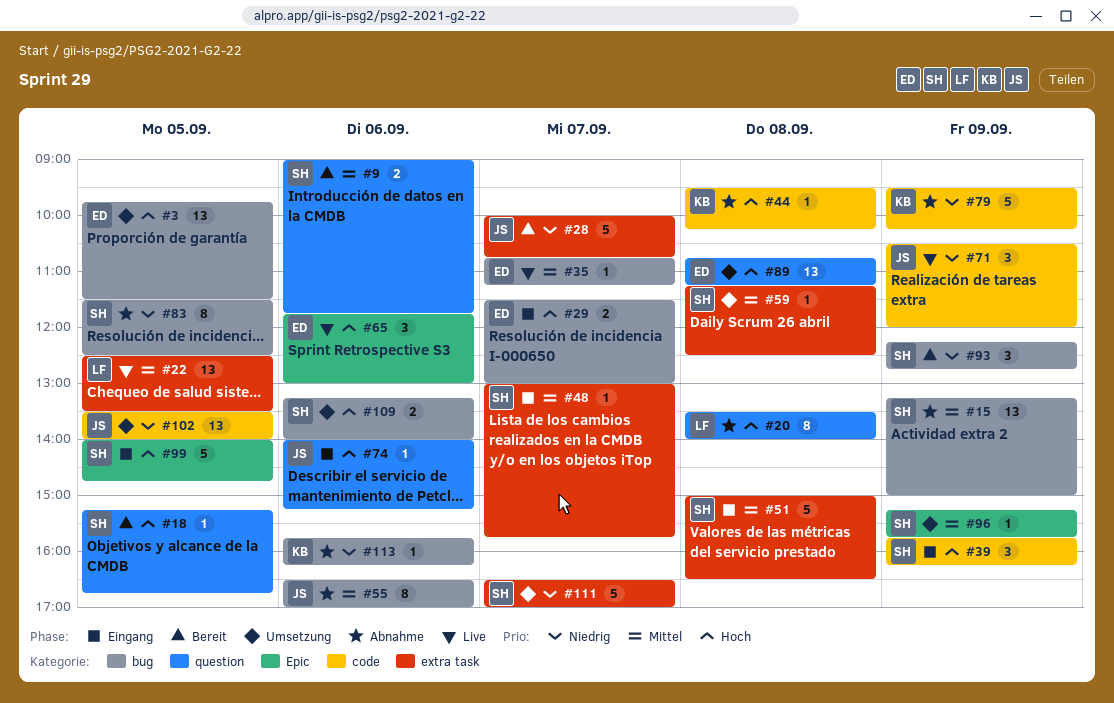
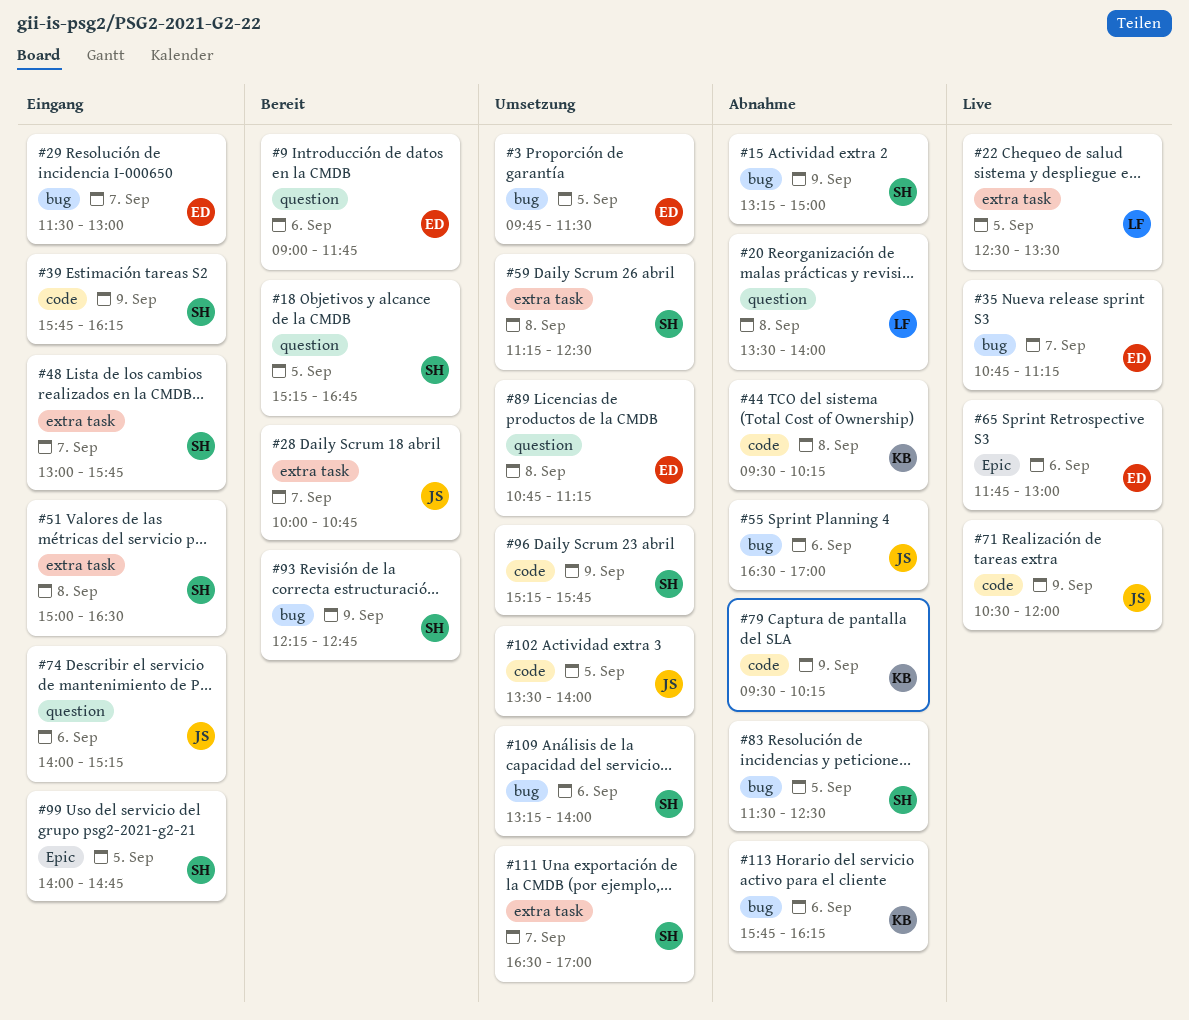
#9, owner: SH -> ED
#96, label: Epic -> code

